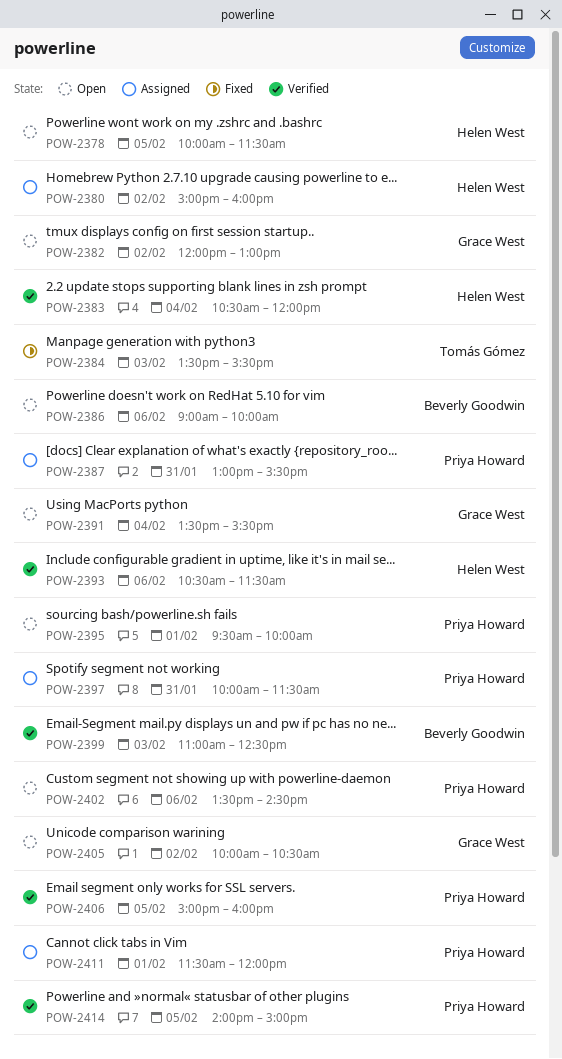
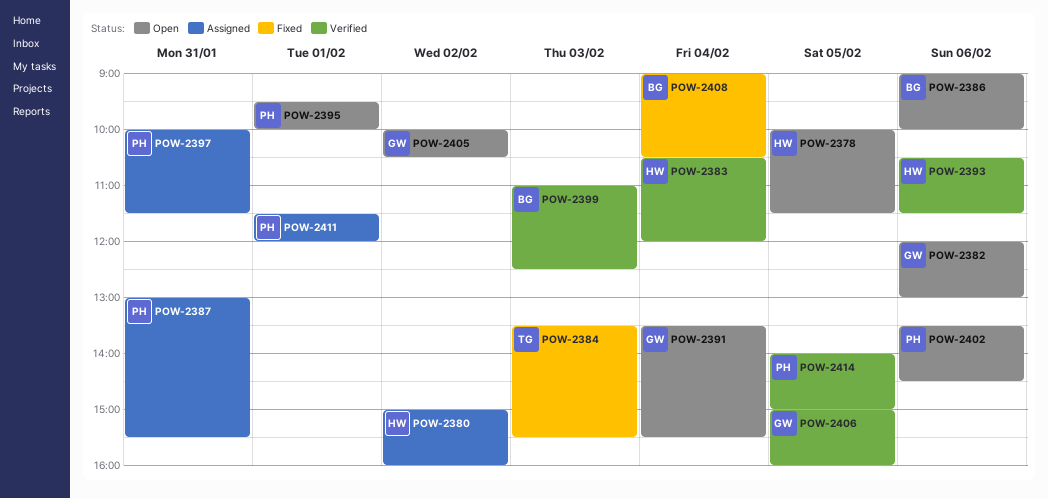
POW-2382, day: Feb 2 -> Feb 6
POW-2406, owner: Priya Howard -> Grace West
POW-2408: none -> present

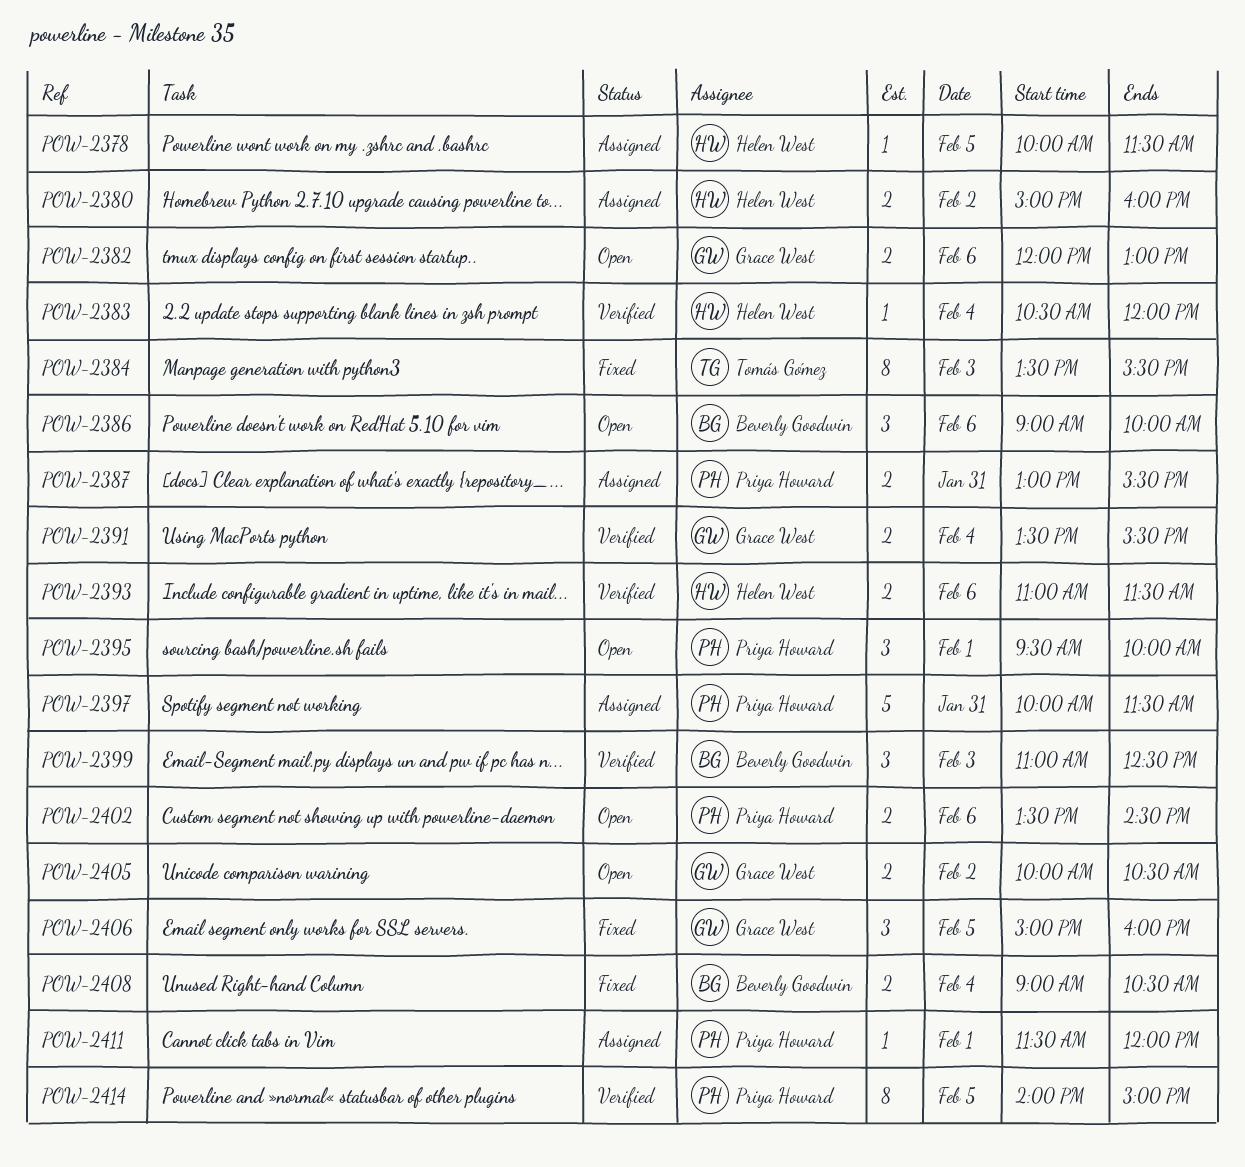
POW-2378, status: Open -> Assigned
POW-2391, status: Open -> Verified
POW-2393, begins: 10:30 -> 11:00
POW-2406, status: Verified -> Fixed

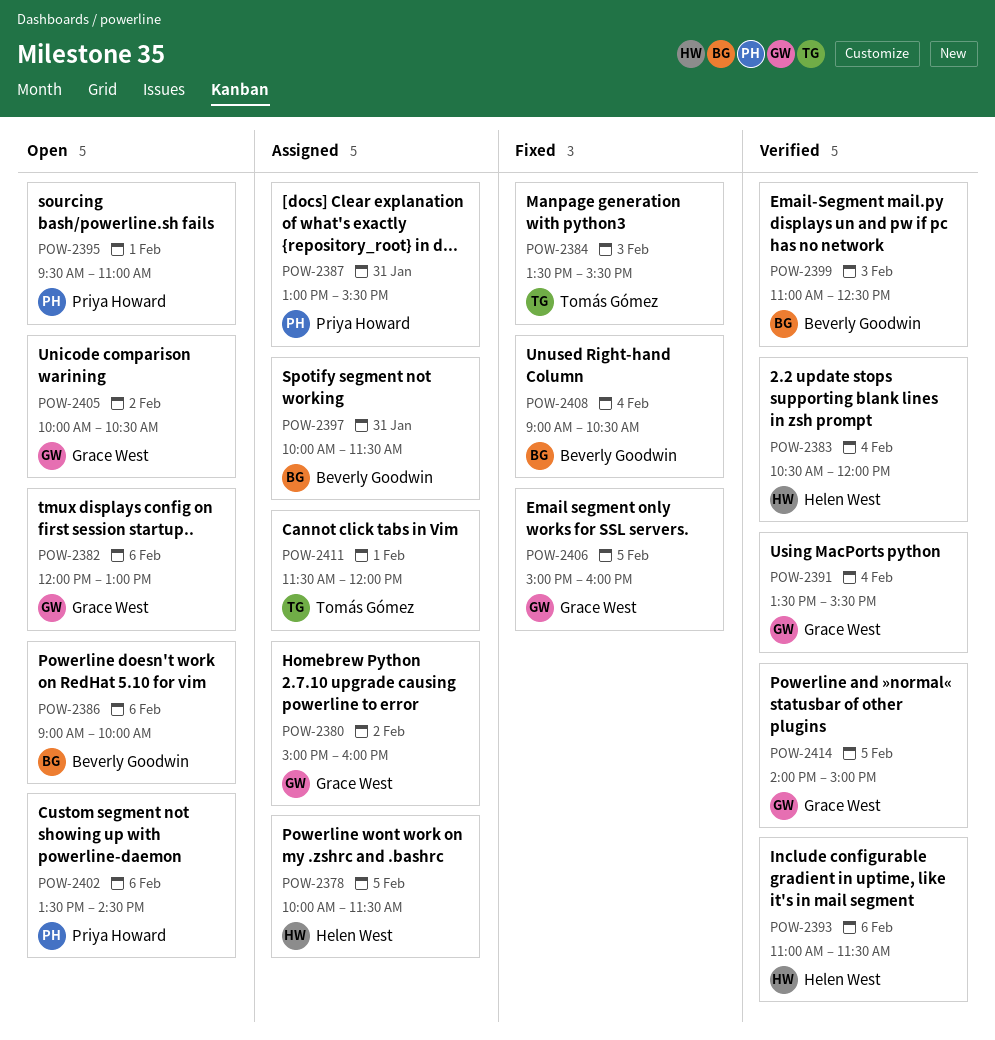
POW-2380, owner: Helen West -> Grace West
POW-2395, ends: 10:00 -> 11:00
POW-2397, owner: Priya Howard -> Beverly Goodwin
POW-2411, owner: Priya Howard -> Tomás Gómez
POW-2414, owner: Priya Howard -> Grace West

